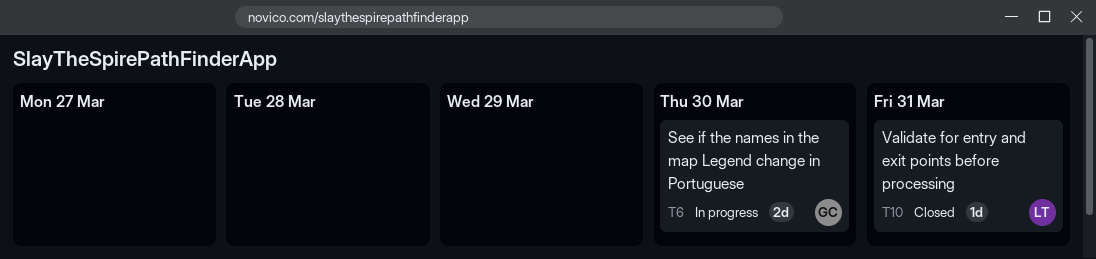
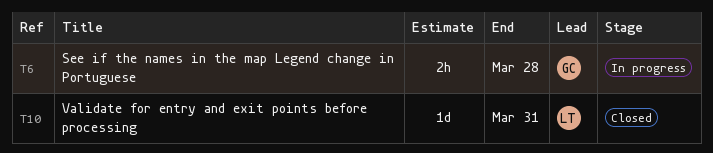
T6, estimate: 2d -> 2h
T6, due: Mar 30 -> Mar 28

